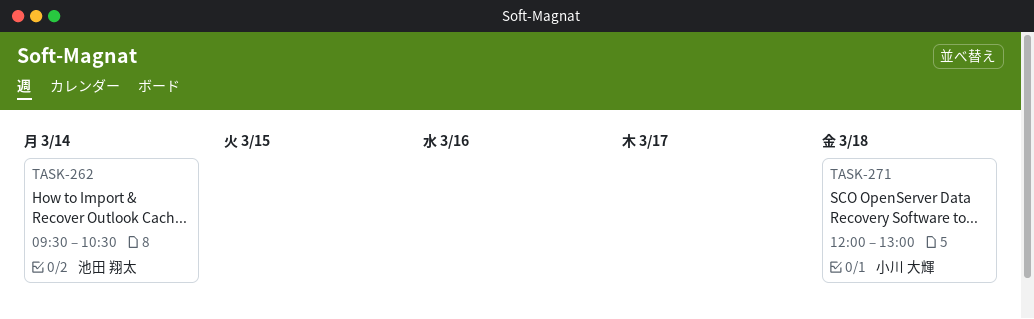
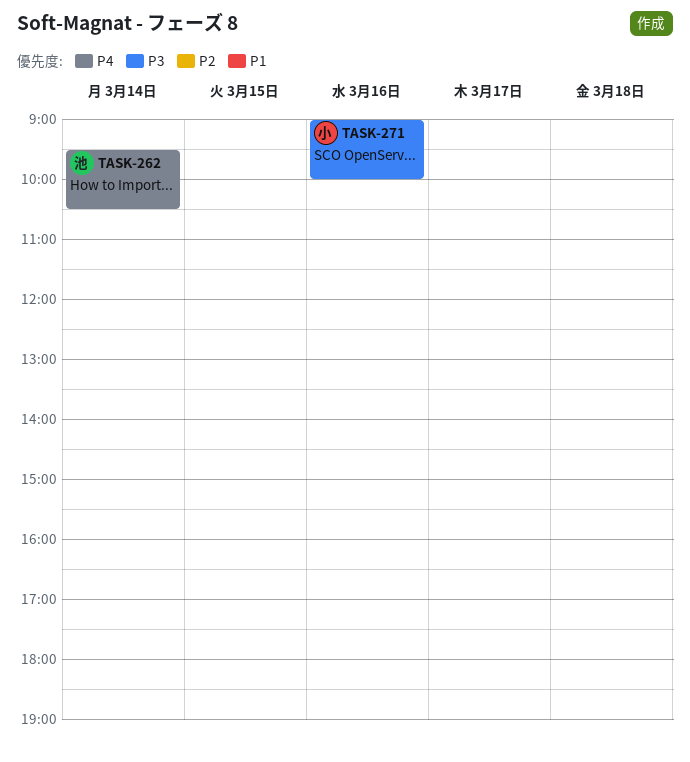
TASK-271, day: Mar 18 -> Mar 16
TASK-271, begins: 12:00 -> 09:00
TASK-271, ends: 13:00 -> 10:00

